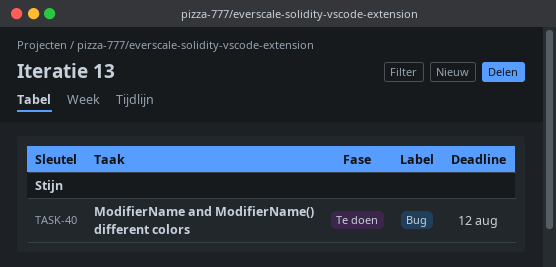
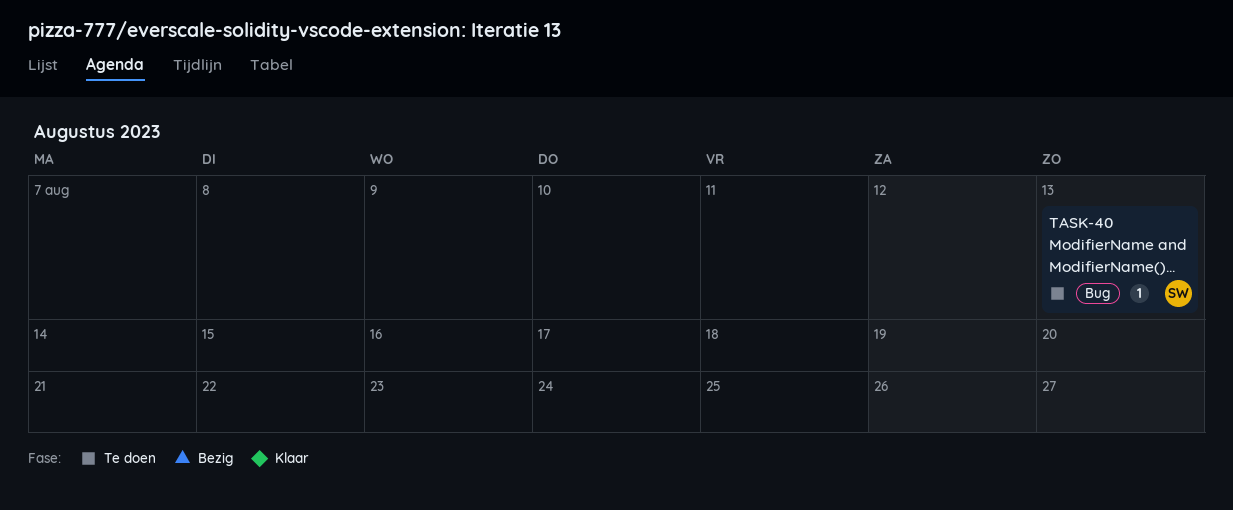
TASK-40, due: Aug 12 -> Aug 13

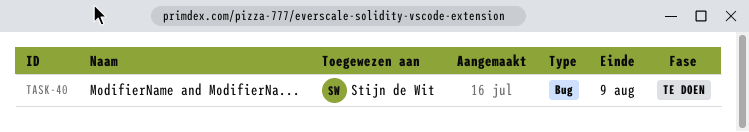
TASK-40, due: Aug 13 -> Aug 9

